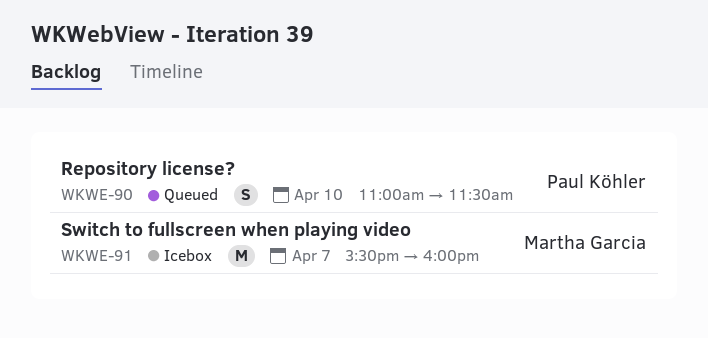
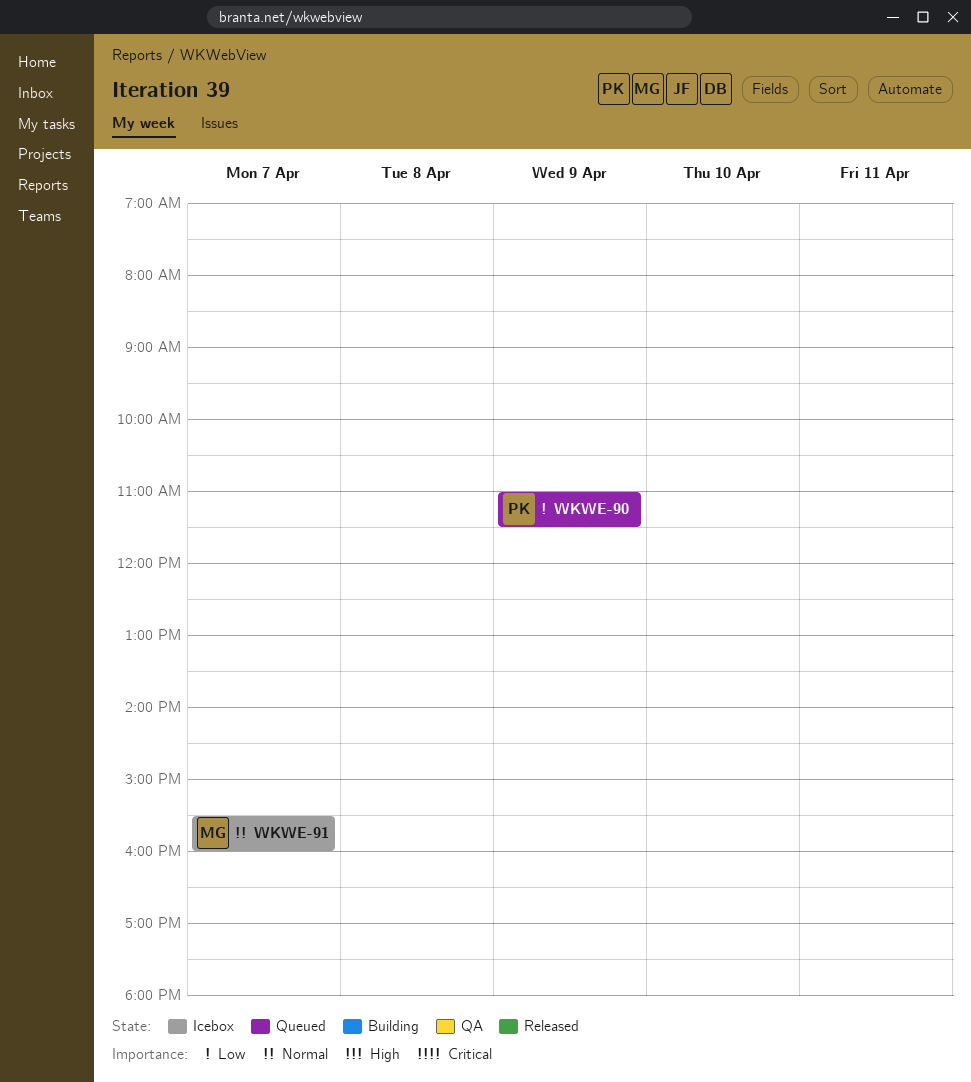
WKWE-90, day: Apr 10 -> Apr 9

